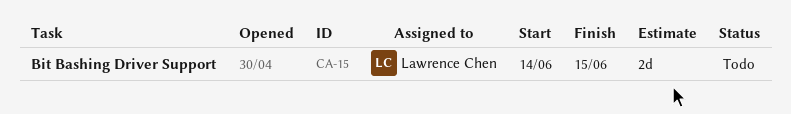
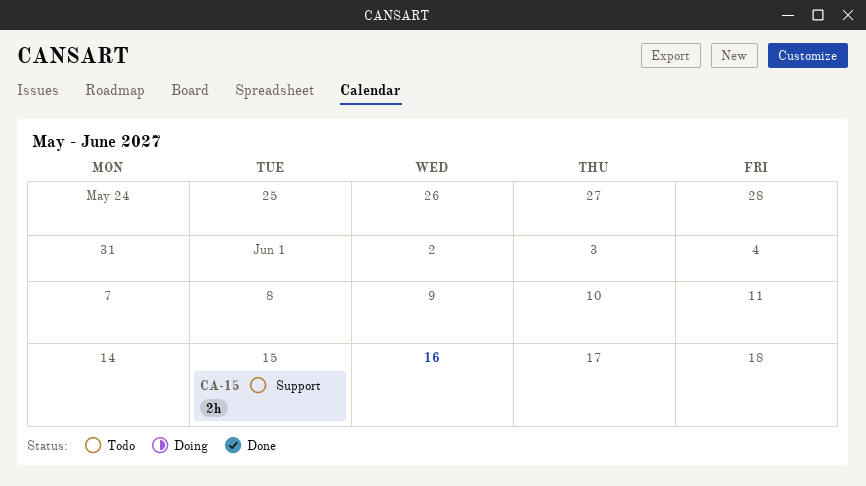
CA-15, estimate: 2d -> 2h

